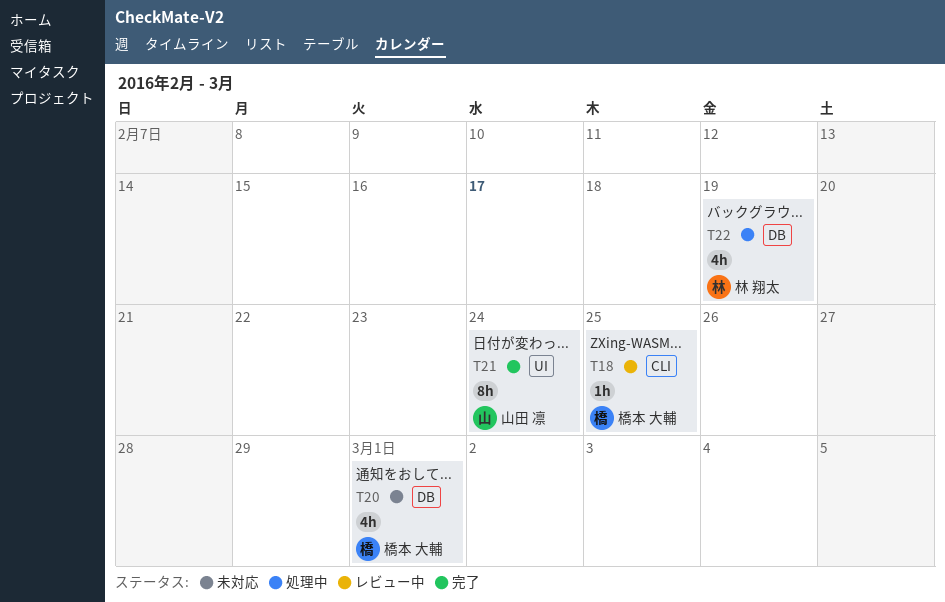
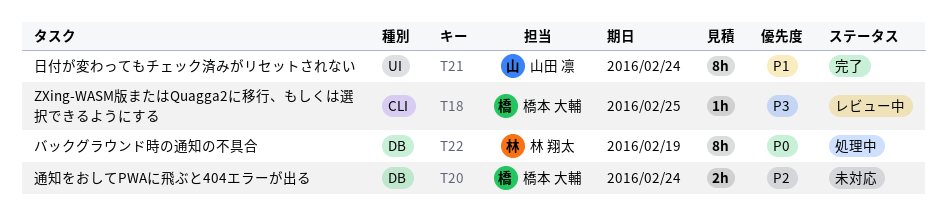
T20, estimate: 4h -> 2h
T20, due: Mar 1 -> Feb 24
T22, estimate: 4h -> 8h

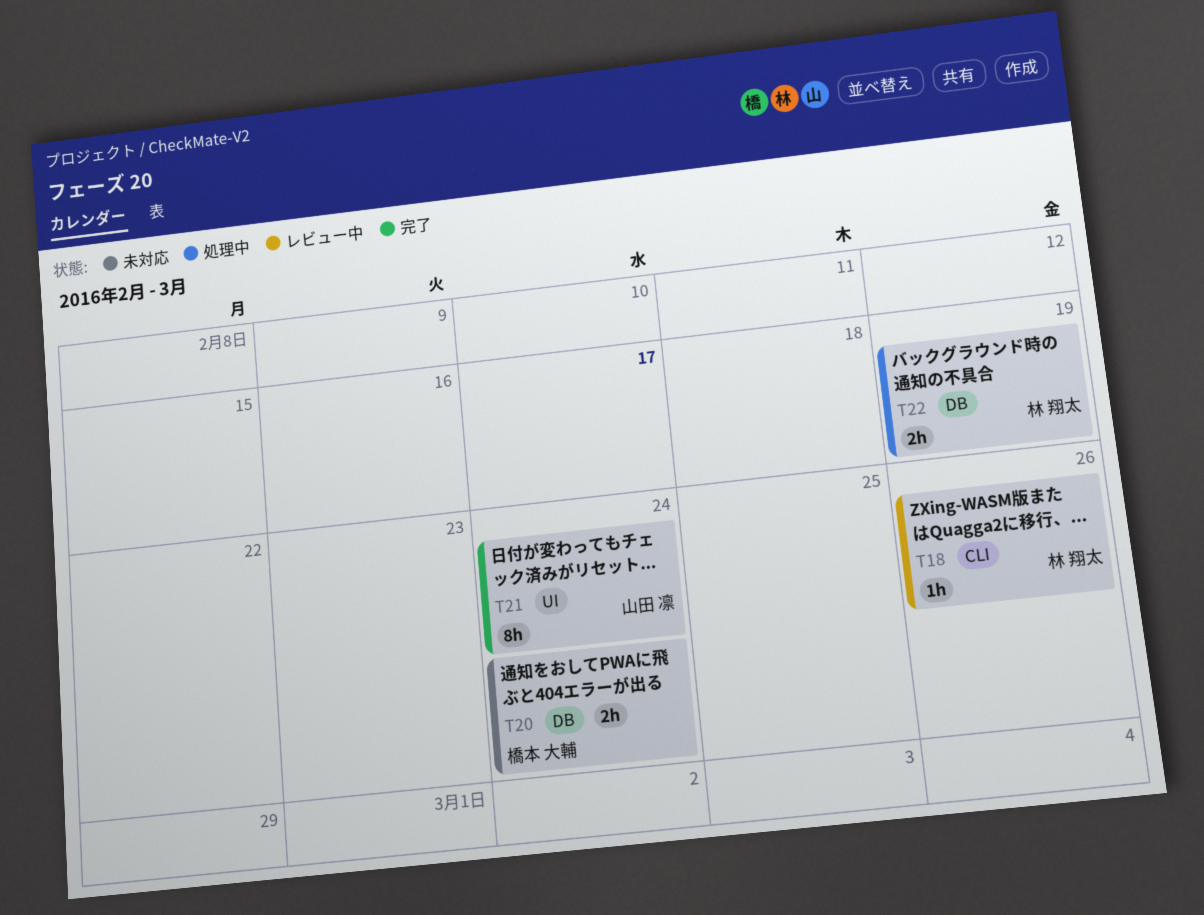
T18, owner: 橋本 大輔 -> 林 翔太
T18, due: Feb 25 -> Feb 26
T22, estimate: 8h -> 2h

